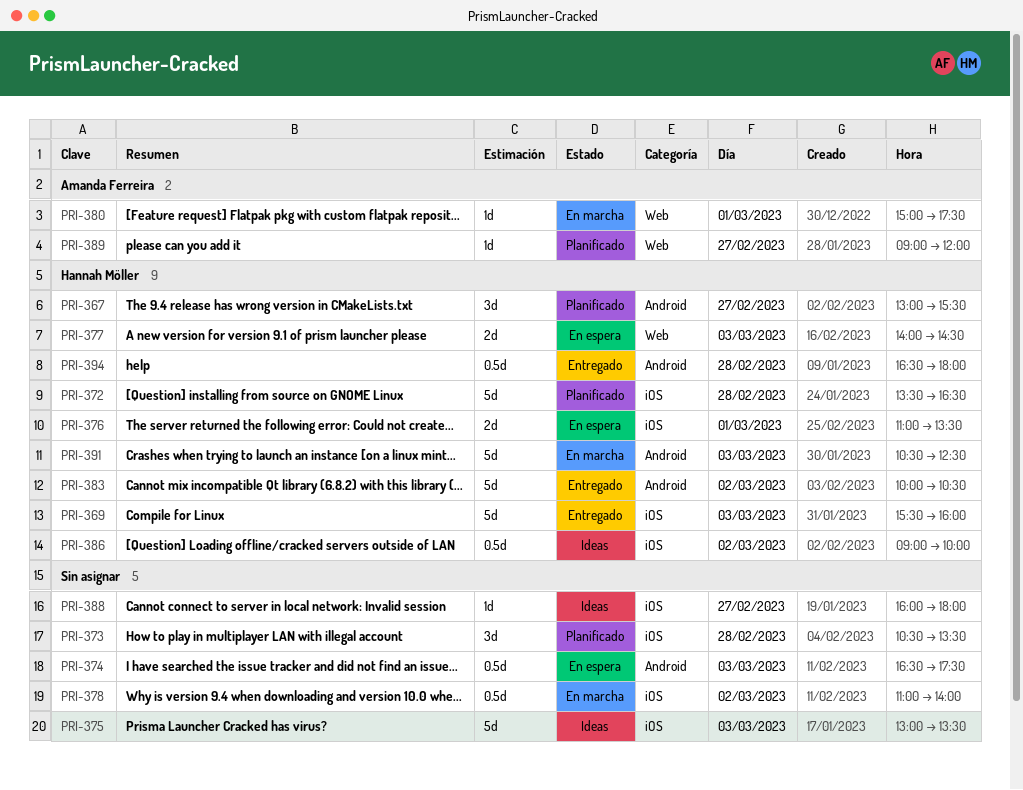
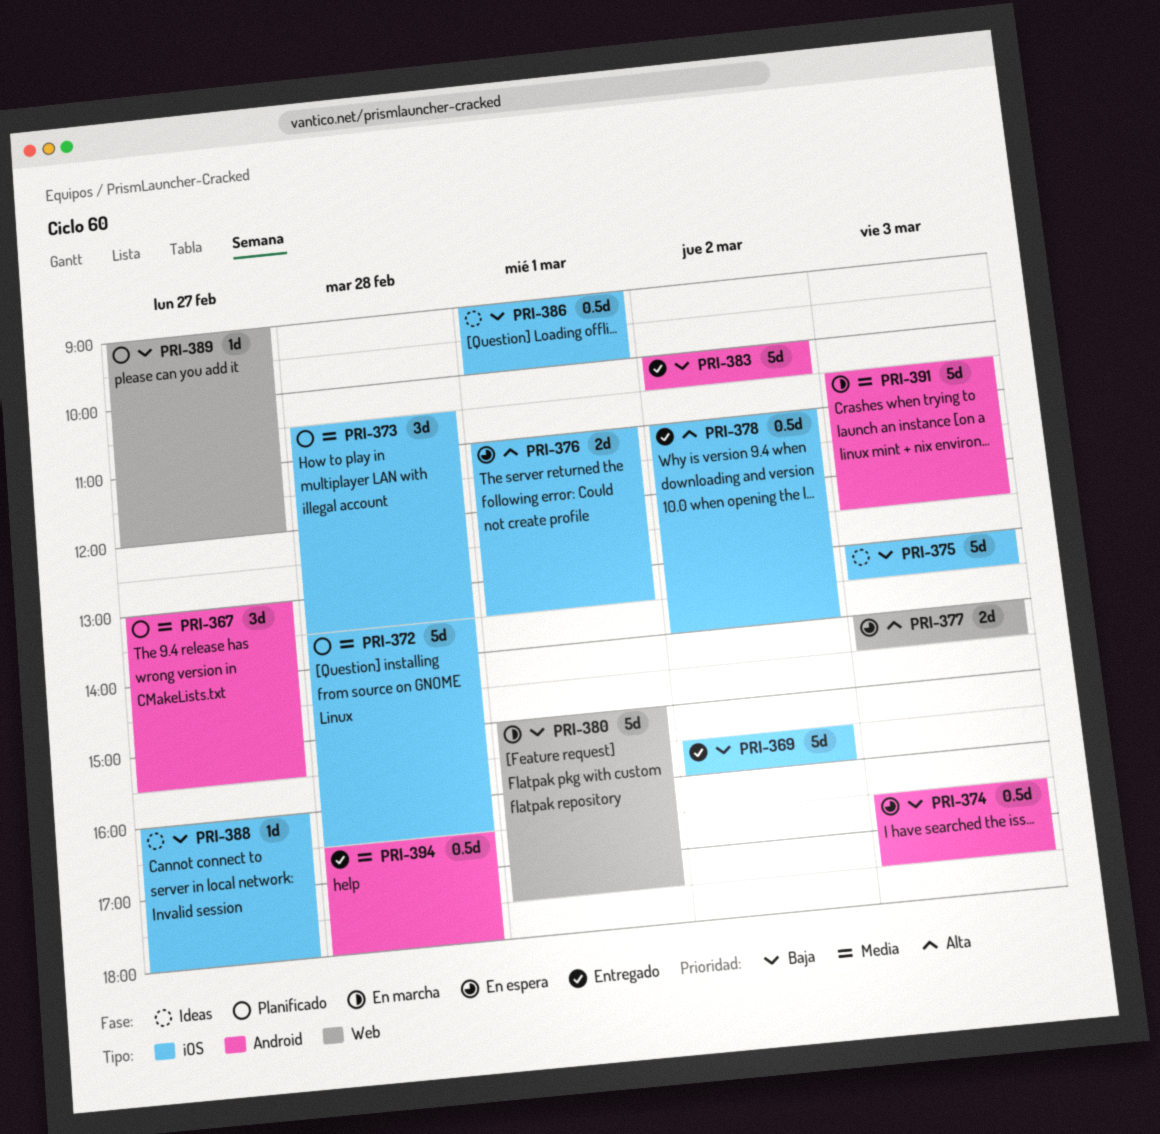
PRI-369, day: Mar 3 -> Mar 2
PRI-378, status: En marcha -> Entregado
PRI-380, estimate: 1d -> 5d
PRI-386, day: Mar 2 -> Mar 1

